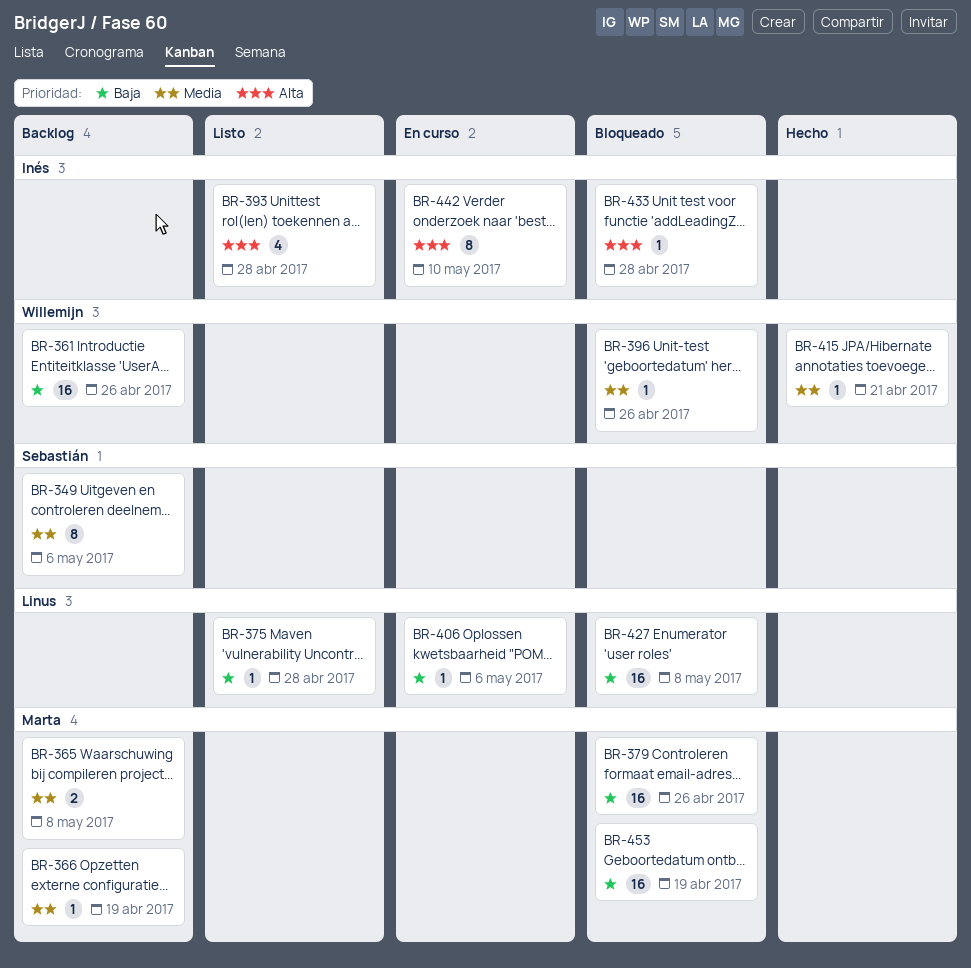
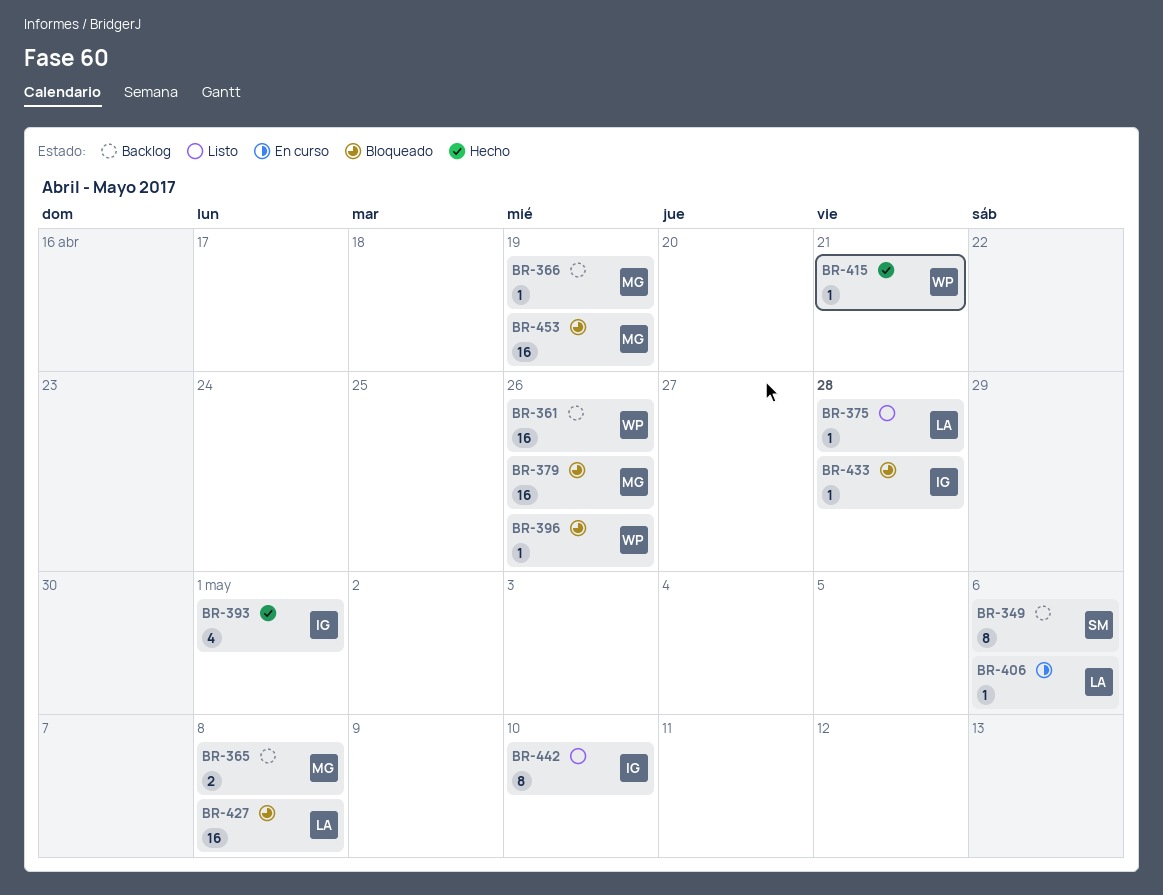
BR-393, status: Listo -> Hecho
BR-393, due: Apr 28 -> May 1
BR-442, status: En curso -> Listo

